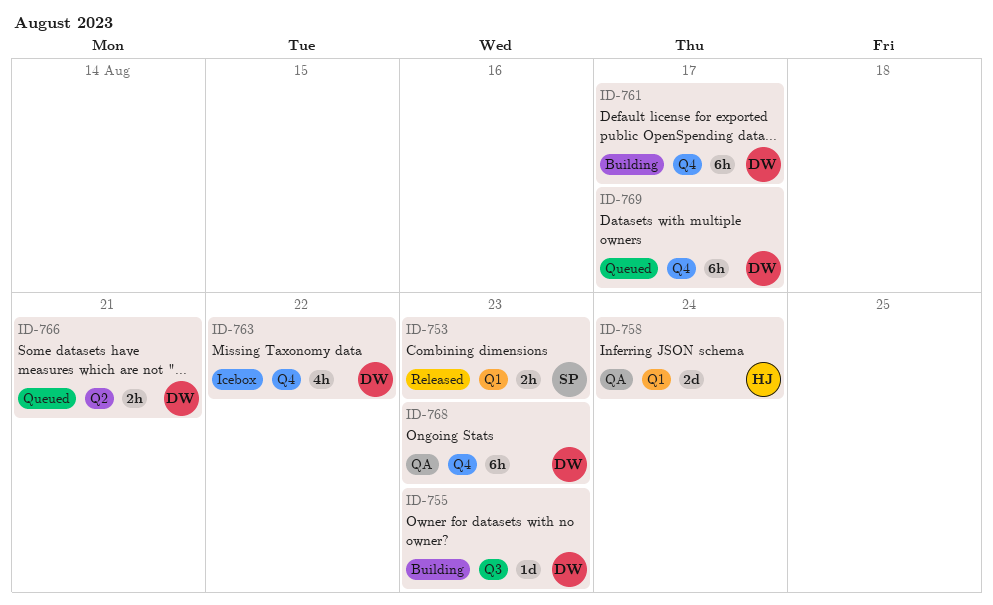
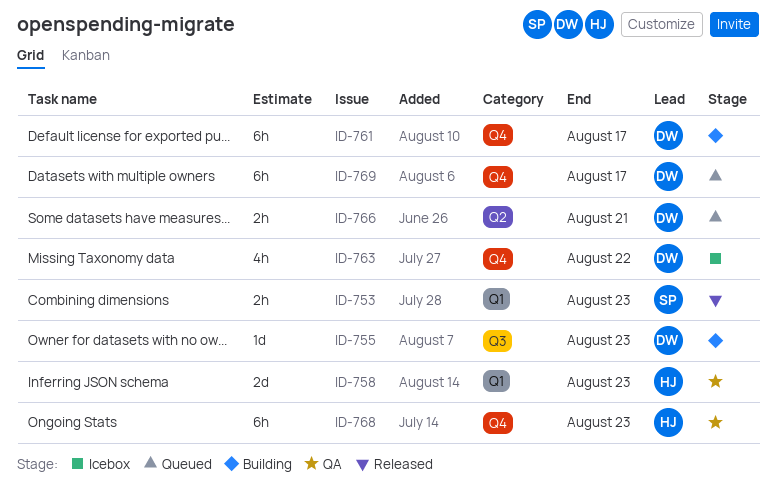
ID-758, due: Aug 24 -> Aug 23
ID-768, owner: DW -> HJ

